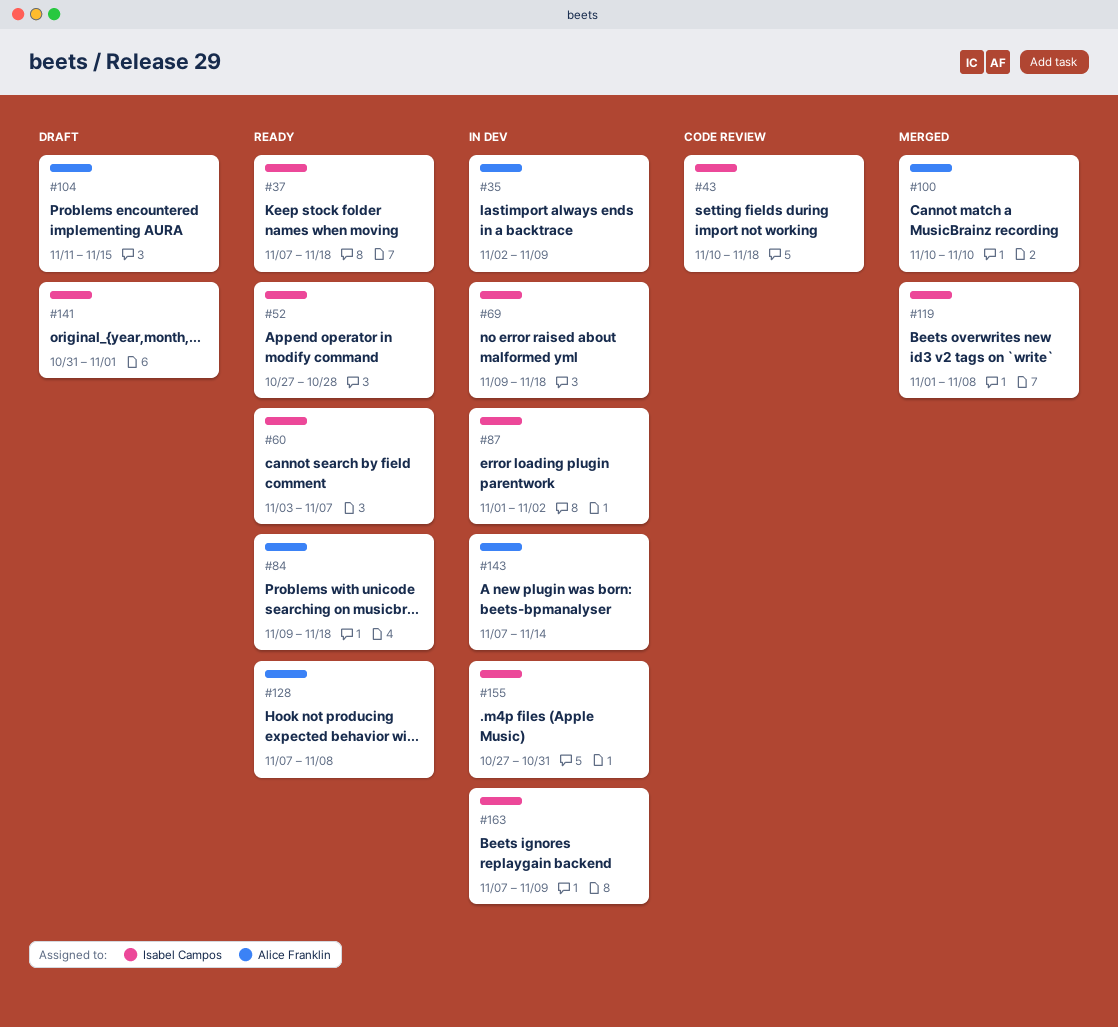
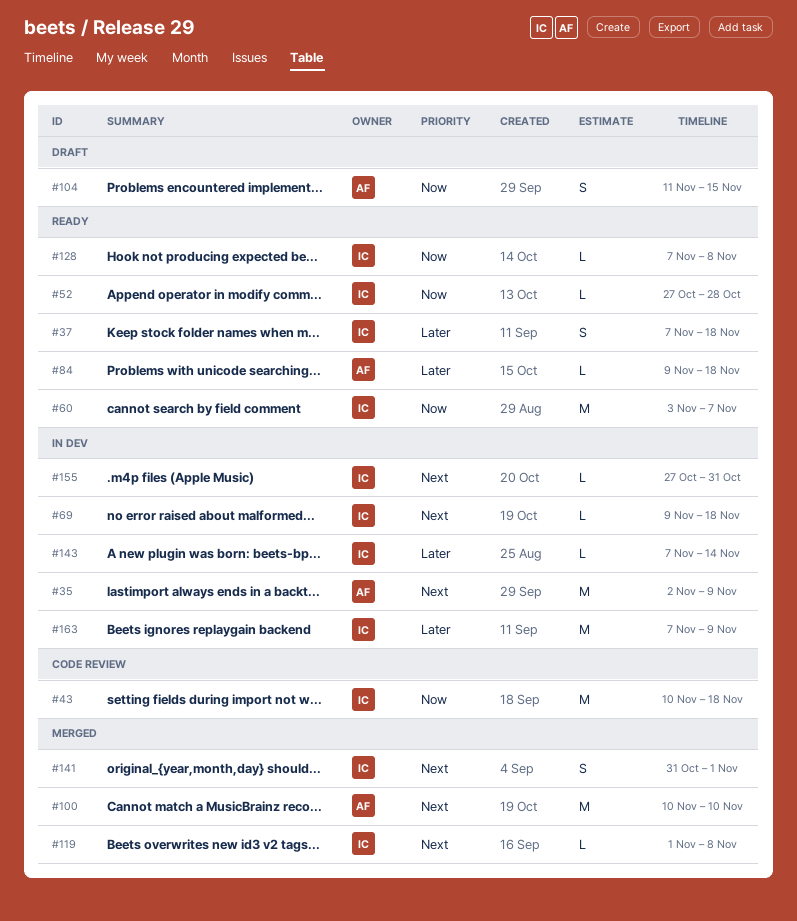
#87: present -> none
#128, owner: Alice Franklin -> Isabel Campos
#141, status: Draft -> Merged
#143, owner: Alice Franklin -> Isabel Campos

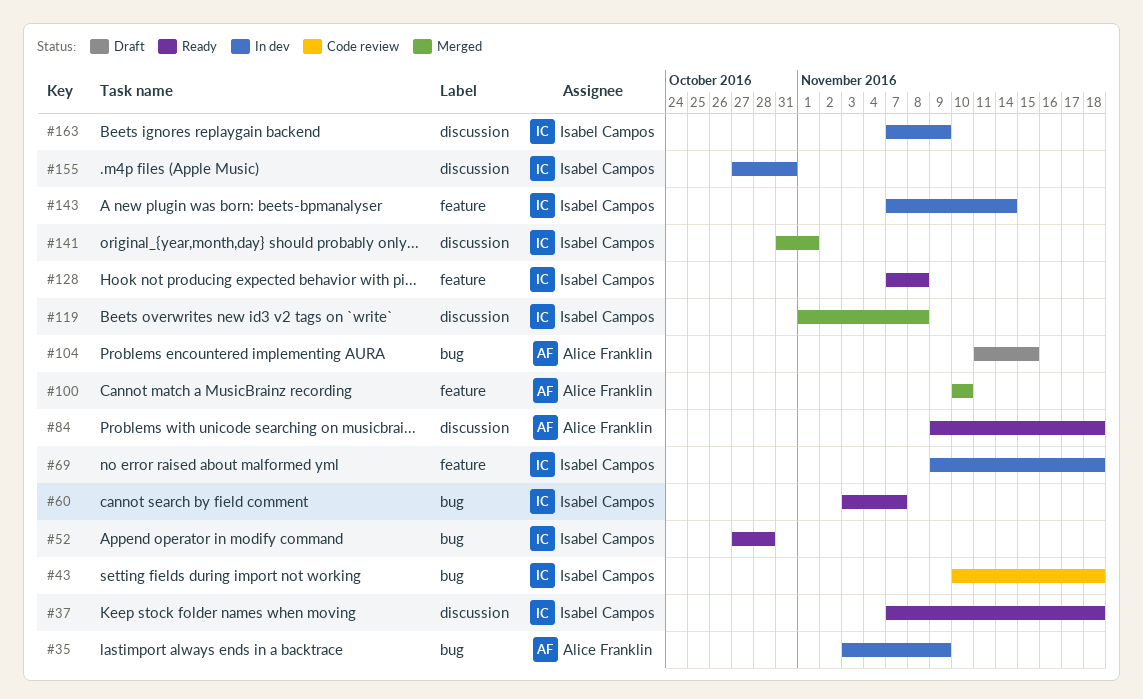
#35, start: Nov 2 -> Nov 3

